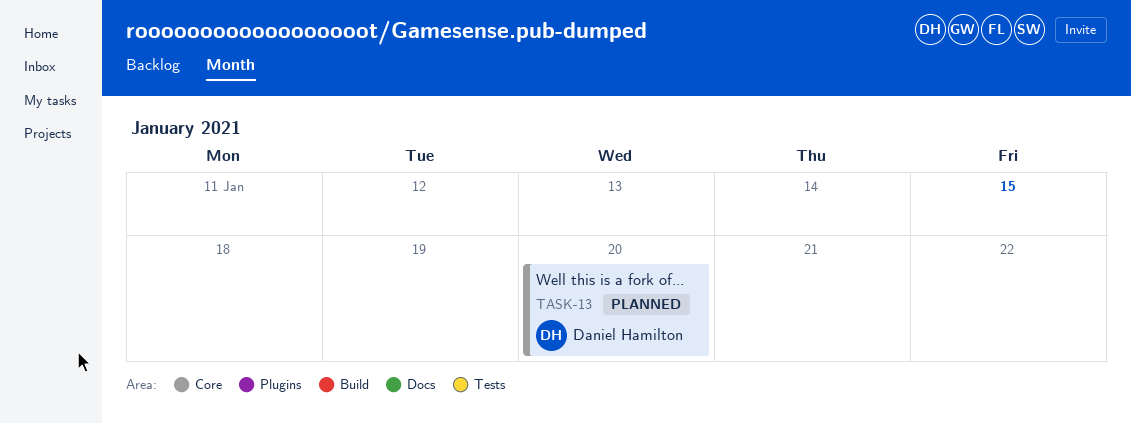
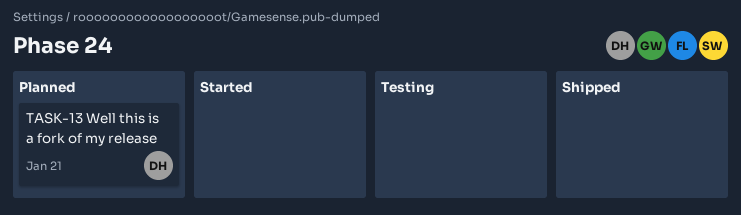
TASK-13, due: Jan 20 -> Jan 21

